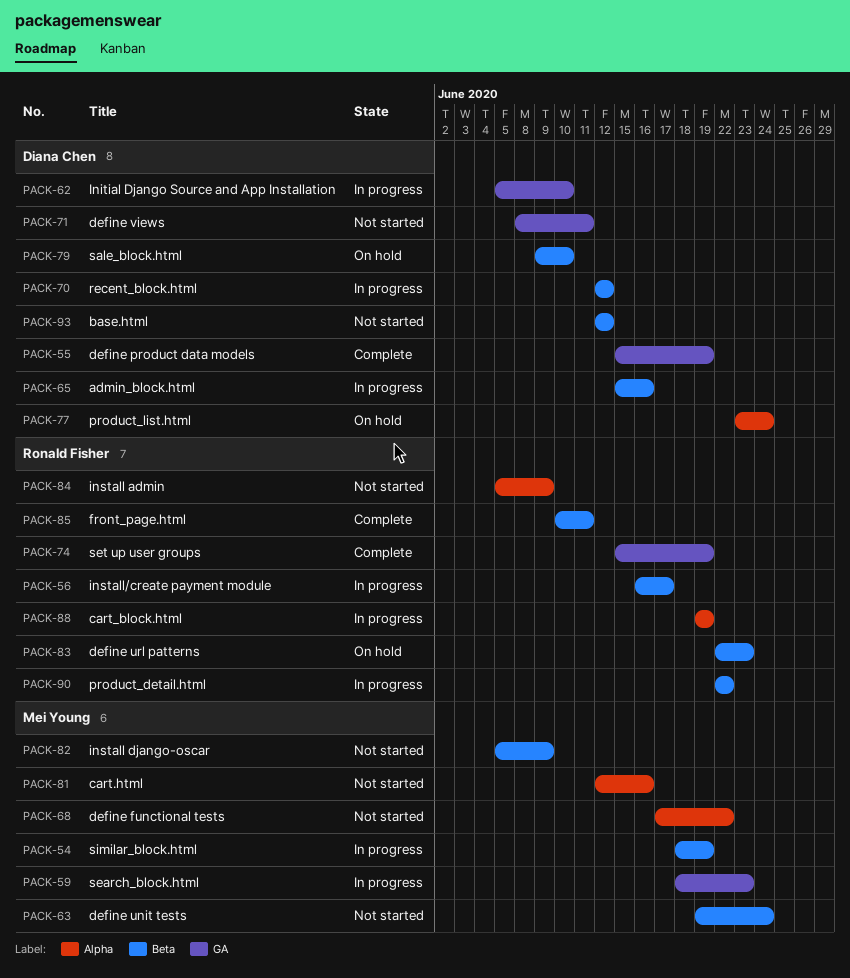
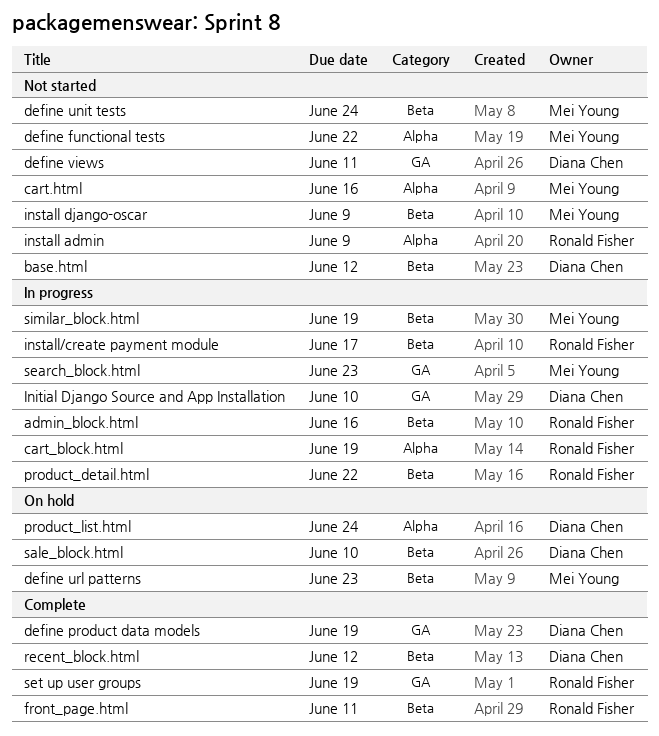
admin_block.html, owner: Diana Chen -> Ronald Fisher
define url patterns, owner: Ronald Fisher -> Mei Young
recent_block.html, status: In progress -> Complete

